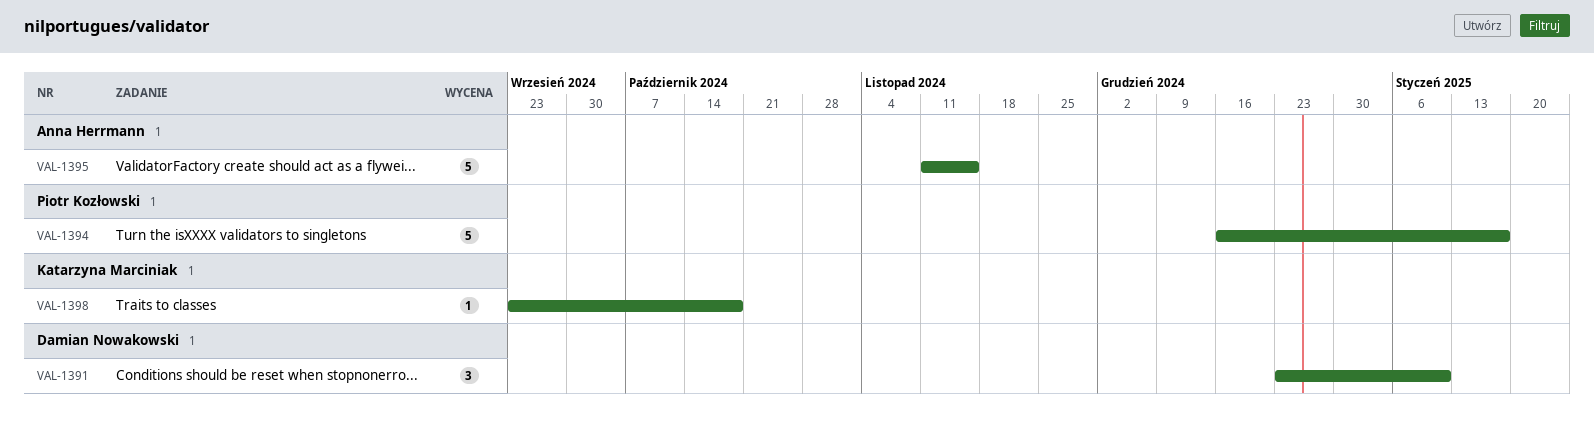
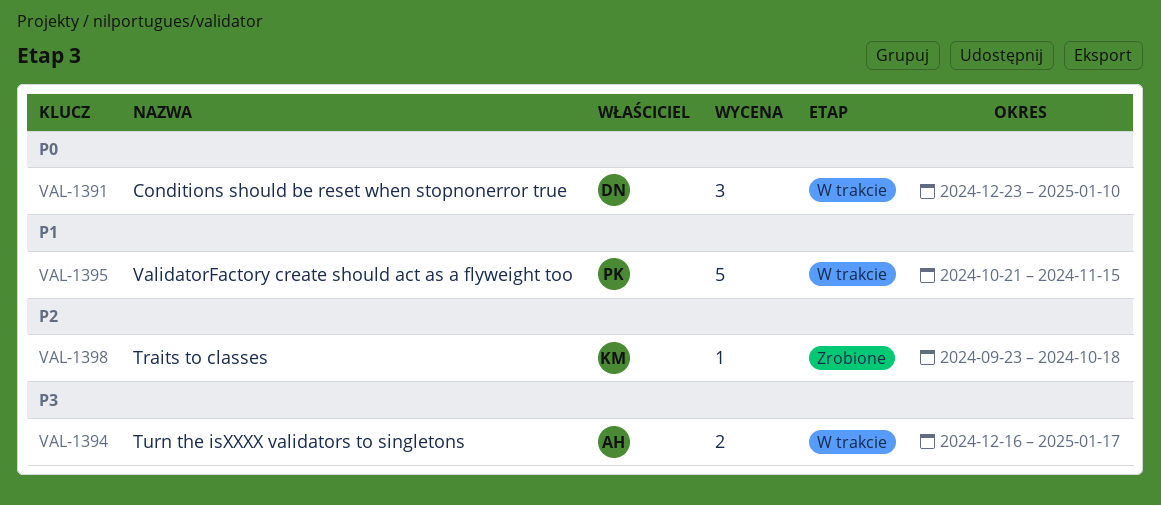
VAL-1394, owner: Piotr Kozłowski -> Anna Herrmann
VAL-1394, estimate: 5 -> 2
VAL-1395, owner: Anna Herrmann -> Piotr Kozłowski
VAL-1395, start: Nov 11 -> Oct 21

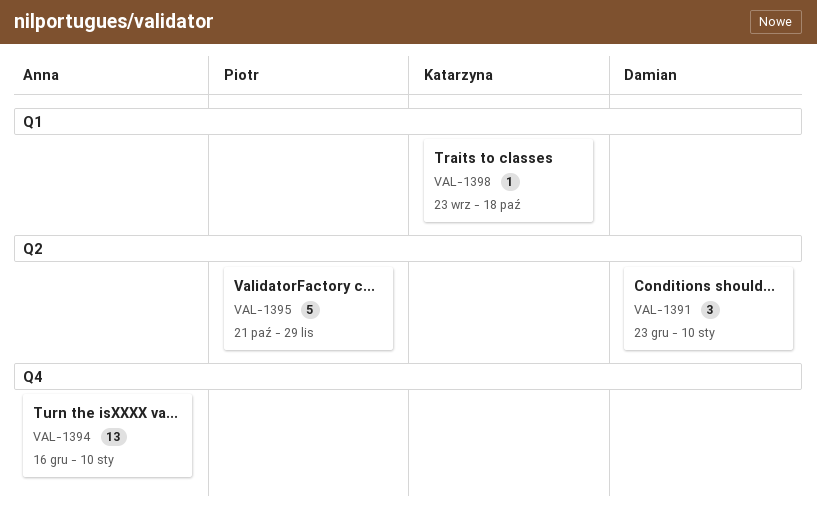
VAL-1394, estimate: 2 -> 13
VAL-1394, due: Jan 17 -> Jan 10
VAL-1395, due: Nov 15 -> Nov 29

